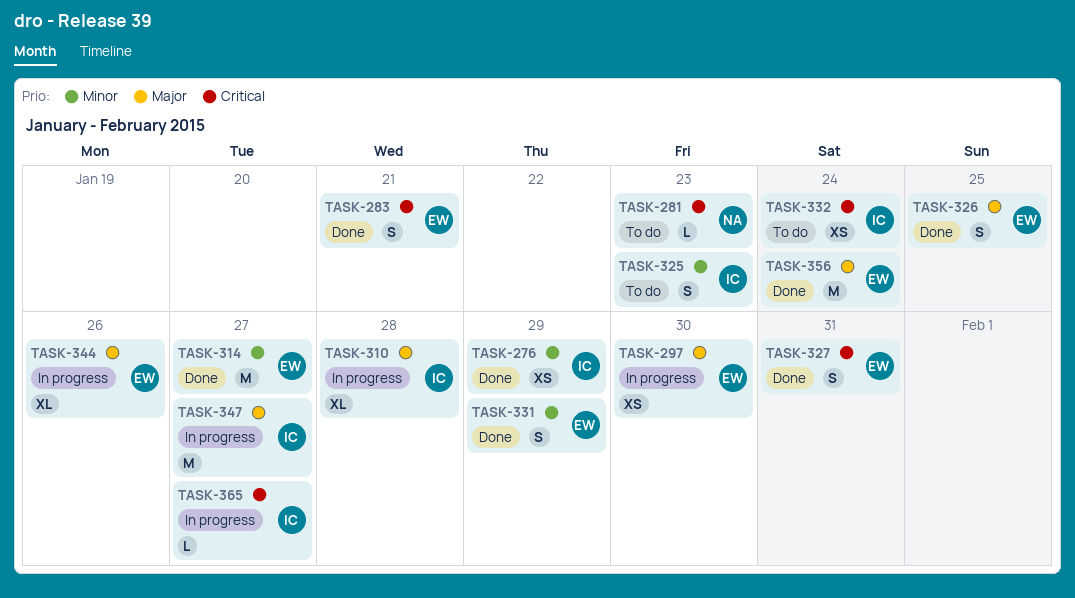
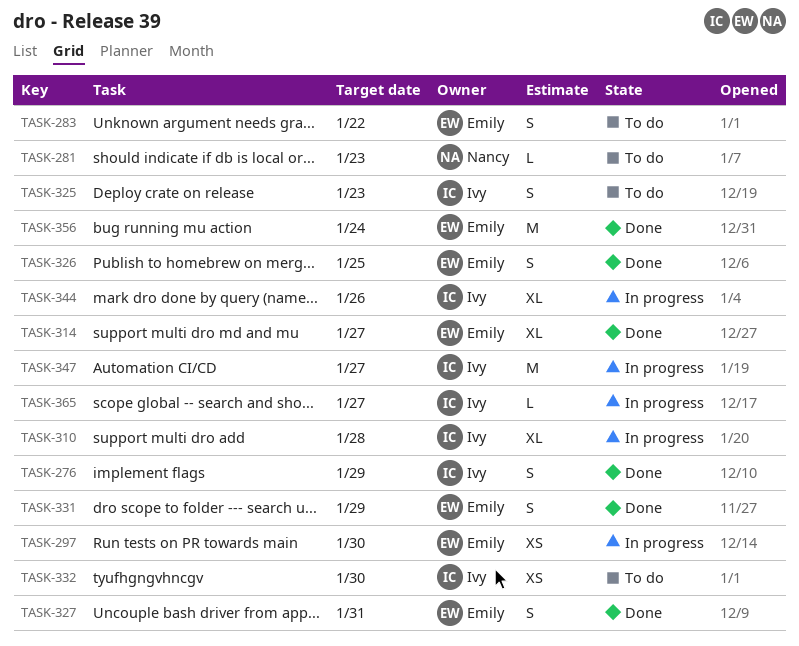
TASK-276, estimate: XS -> S
TASK-283, status: Done -> To do
TASK-283, due: Jan 21 -> Jan 22
TASK-314, estimate: M -> XL
TASK-332, due: Jan 24 -> Jan 30
TASK-344, owner: Emily -> Ivy

